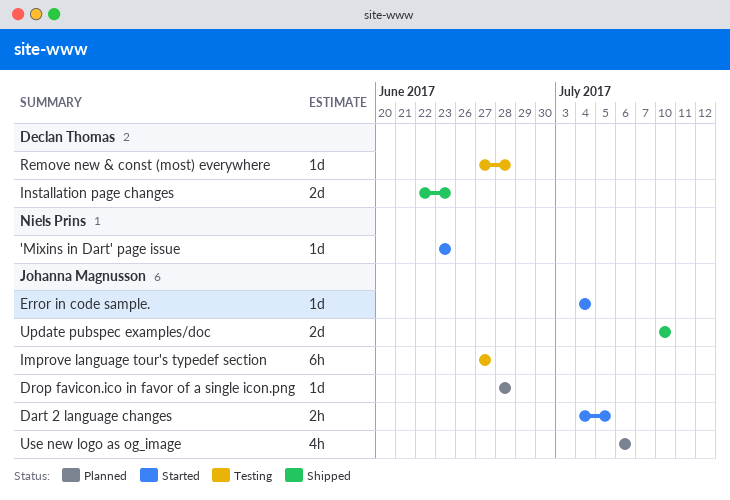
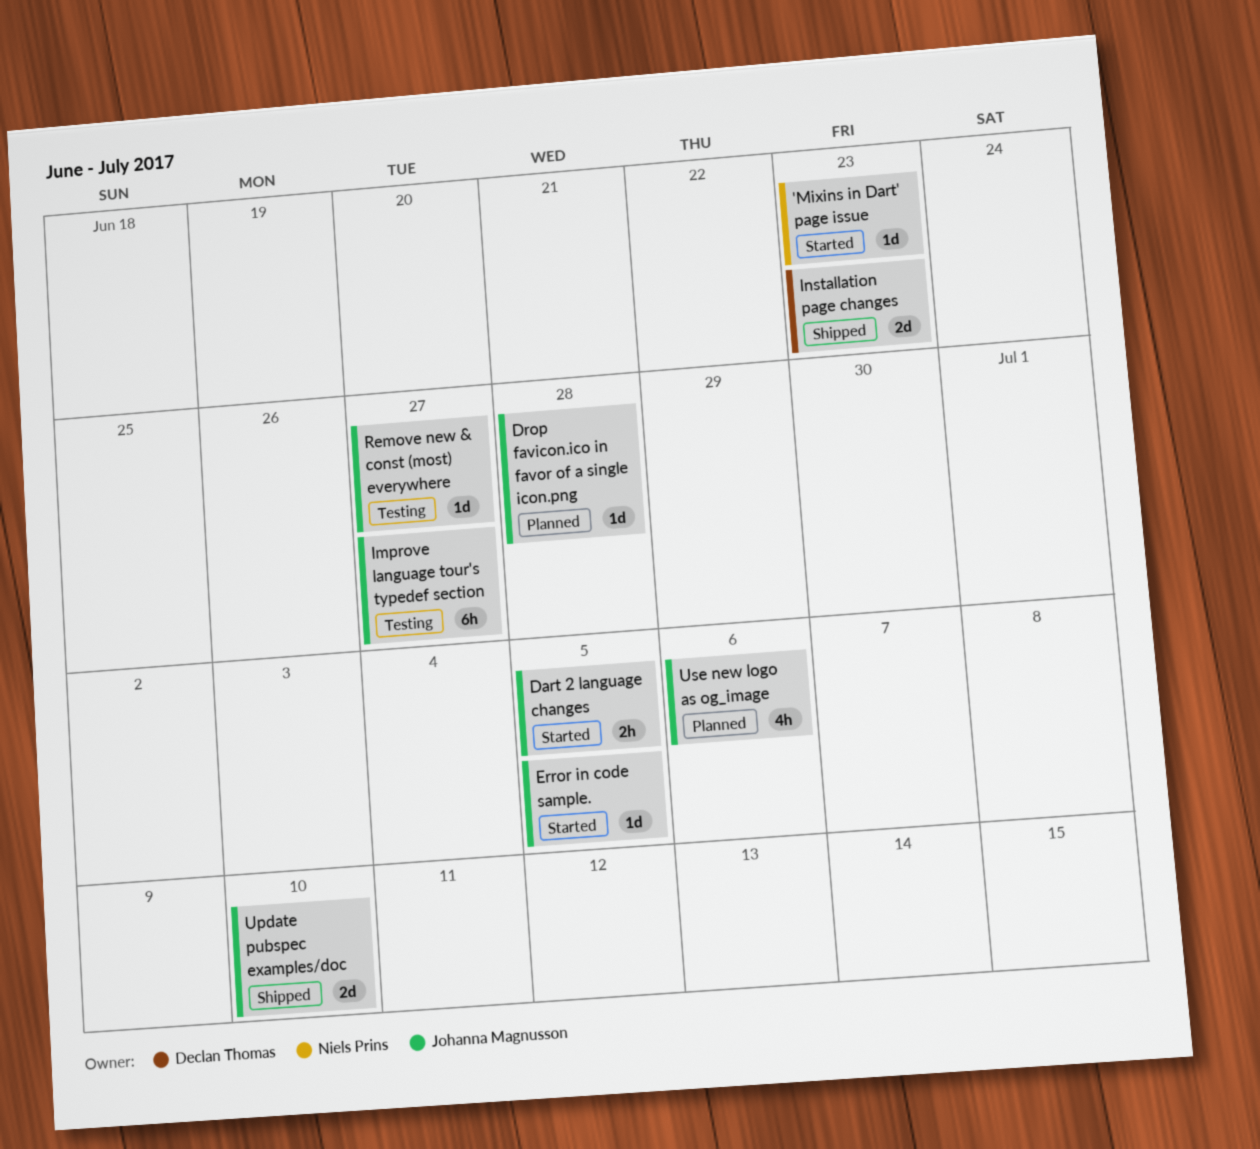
Error in code sample., due: Jul 4 -> Jul 5
Remove new & const (most) everywhere, owner: Declan Thomas -> Johanna Magnusson
Remove new & const (most) everywhere, due: Jun 28 -> Jun 27

